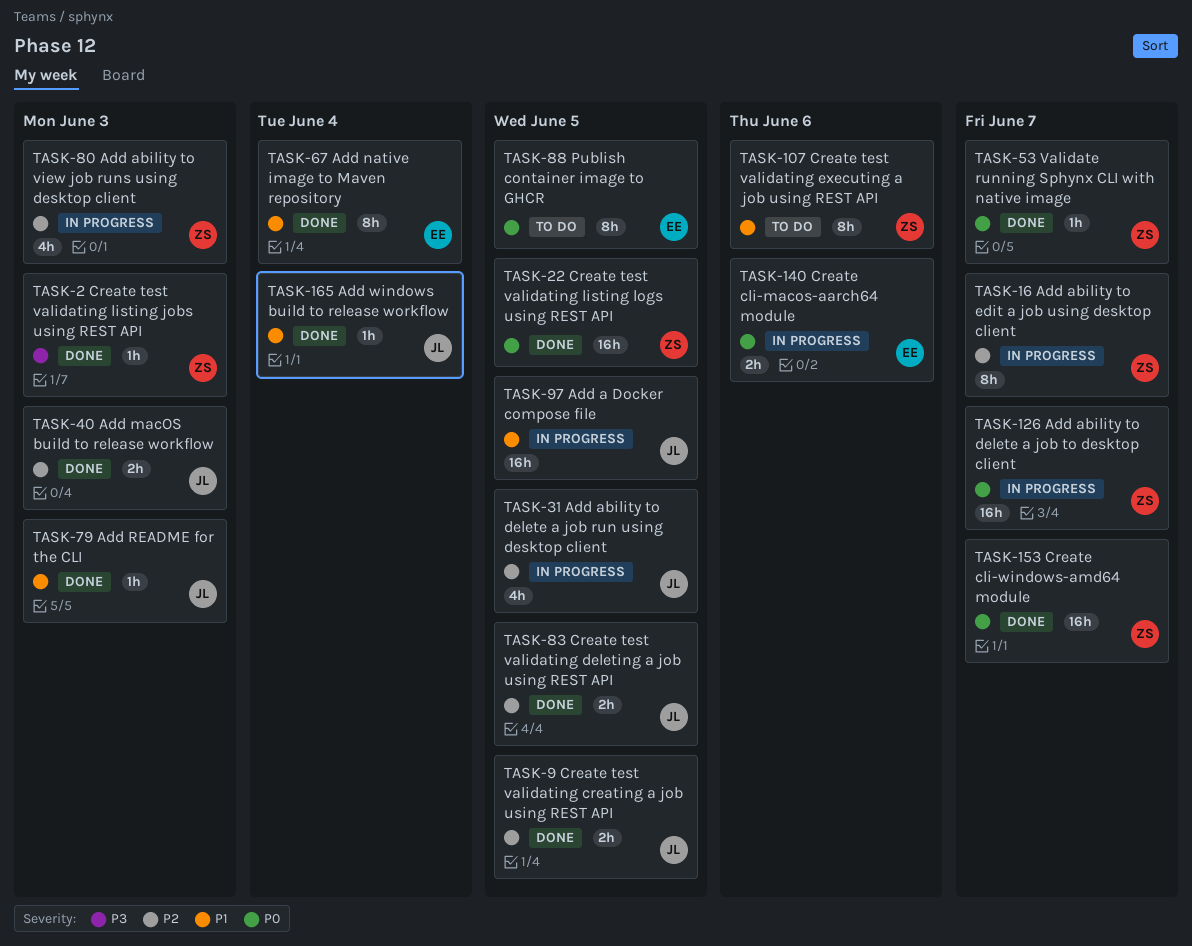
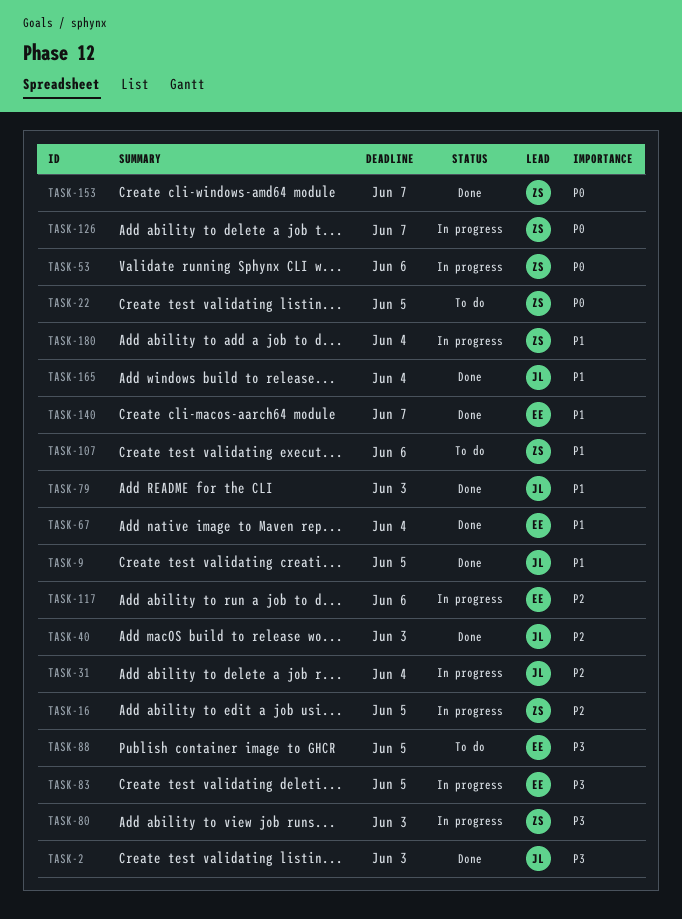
TASK-2, owner: ZS -> JL
TASK-9, priority: P2 -> P1
TASK-16, due: Jun 7 -> Jun 5
TASK-22, status: Done -> To do
TASK-31, due: Jun 5 -> Jun 4
TASK-53, status: Done -> In progress
TASK-53, due: Jun 7 -> Jun 6
TASK-80, priority: P2 -> P3
TASK-83, status: Done -> In progress
TASK-83, owner: JL -> EE
TASK-83, priority: P2 -> P3
TASK-88, priority: P0 -> P3
TASK-97: present -> none
TASK-117: none -> present
TASK-140, status: In progress -> Done
TASK-140, priority: P0 -> P1
TASK-140, due: Jun 6 -> Jun 7
TASK-180: none -> present

